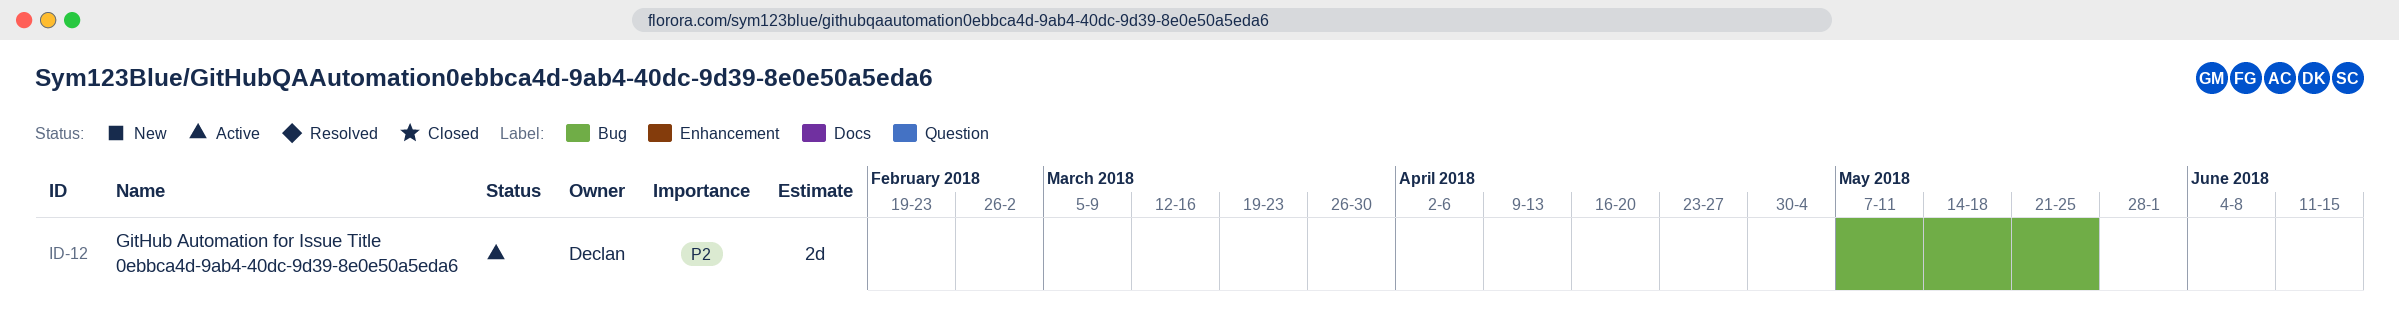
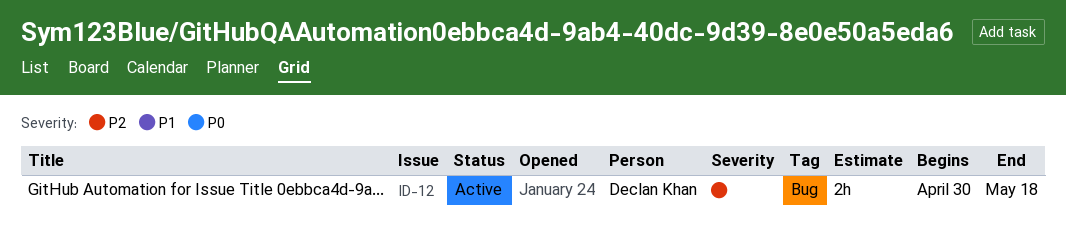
ID-12, estimate: 2d -> 2h
ID-12, start: May 7 -> Apr 30
ID-12, due: May 25 -> May 18

